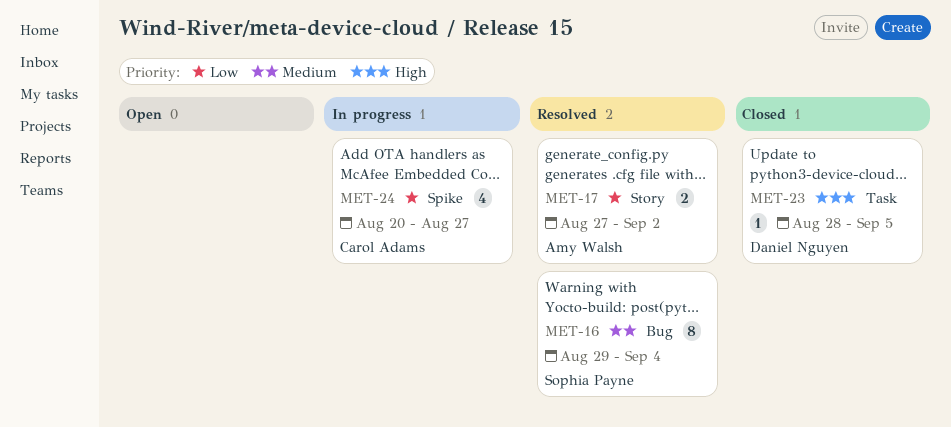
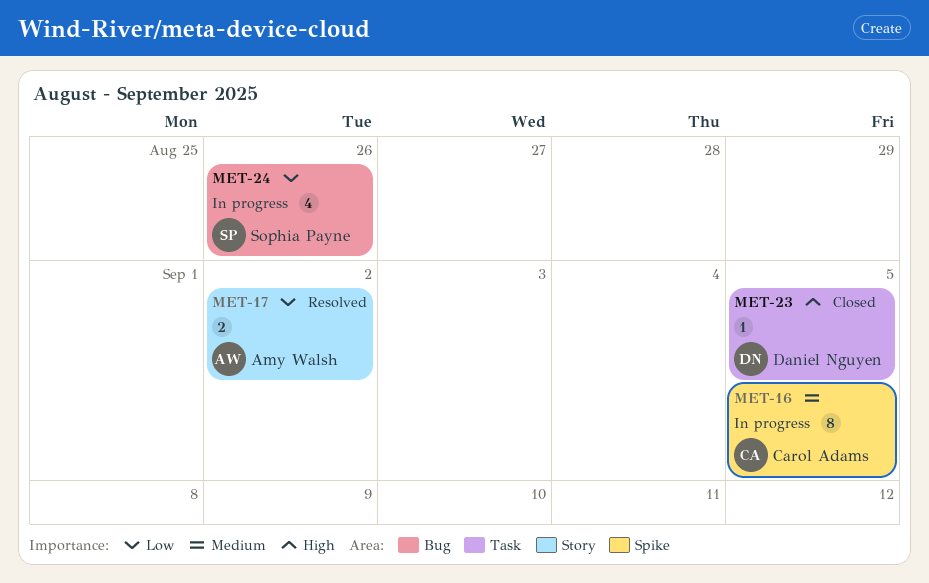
MET-16, status: Resolved -> In progress
MET-16, owner: Sophia Payne -> Carol Adams
MET-16, label: Bug -> Spike
MET-16, due: Sep 4 -> Sep 5
MET-24, owner: Carol Adams -> Sophia Payne
MET-24, label: Spike -> Bug
MET-24, due: Aug 27 -> Aug 26

